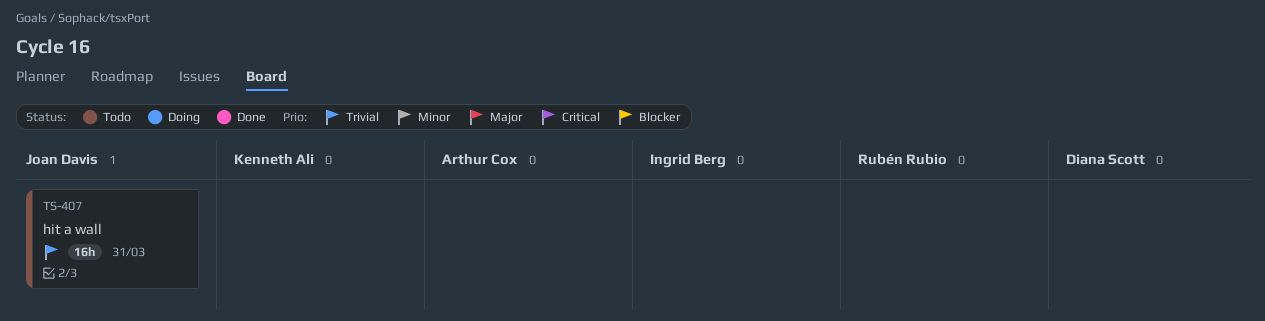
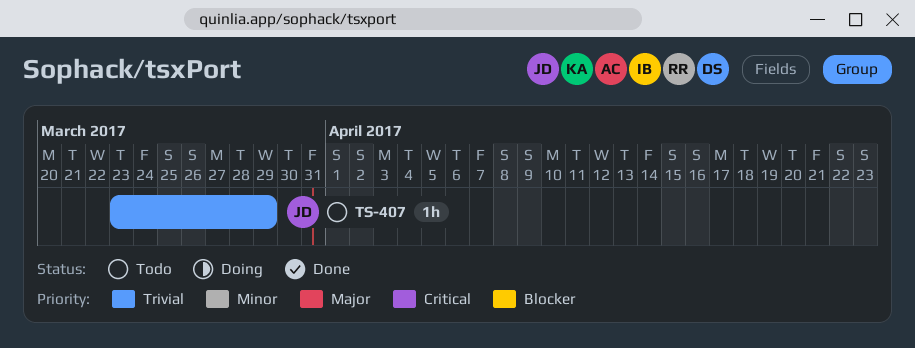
TS-407, estimate: 16h -> 1h
TS-407, due: Mar 31 -> Mar 29

